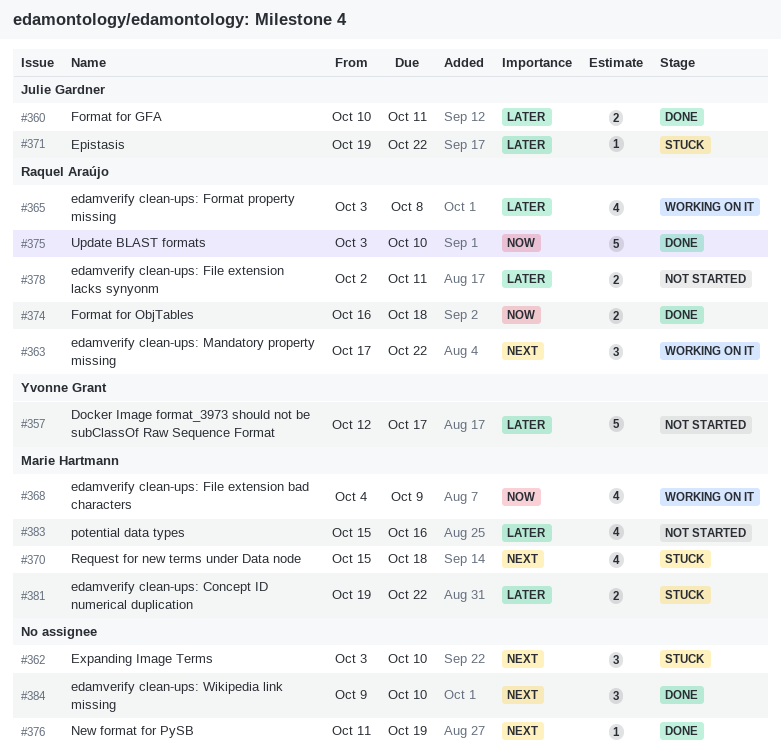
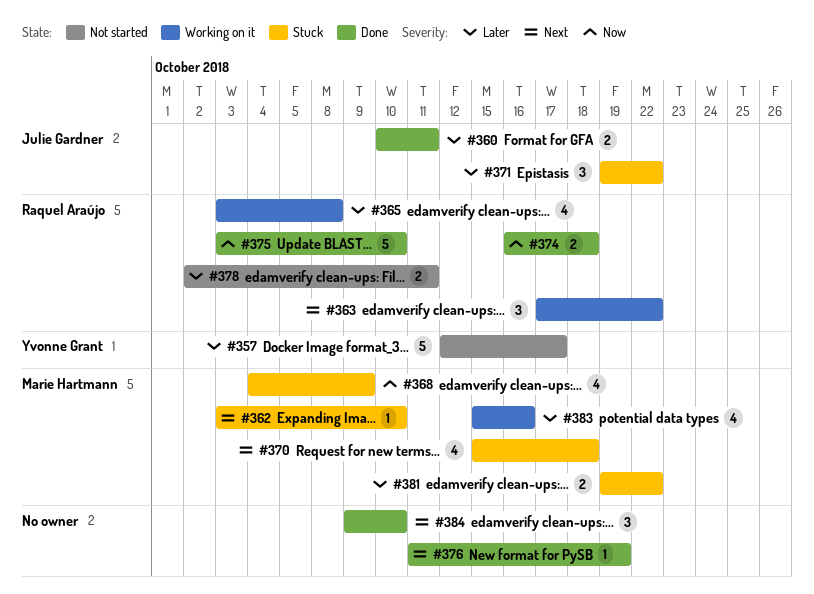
#362, owner: none -> Marie Hartmann
#362, estimate: 3 -> 1
#368, status: Working on it -> Stuck
#371, estimate: 1 -> 3
#383, status: Not started -> Working on it

